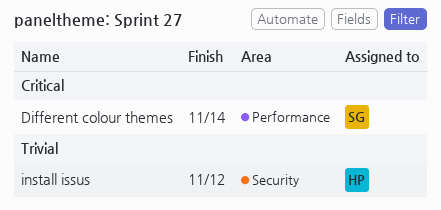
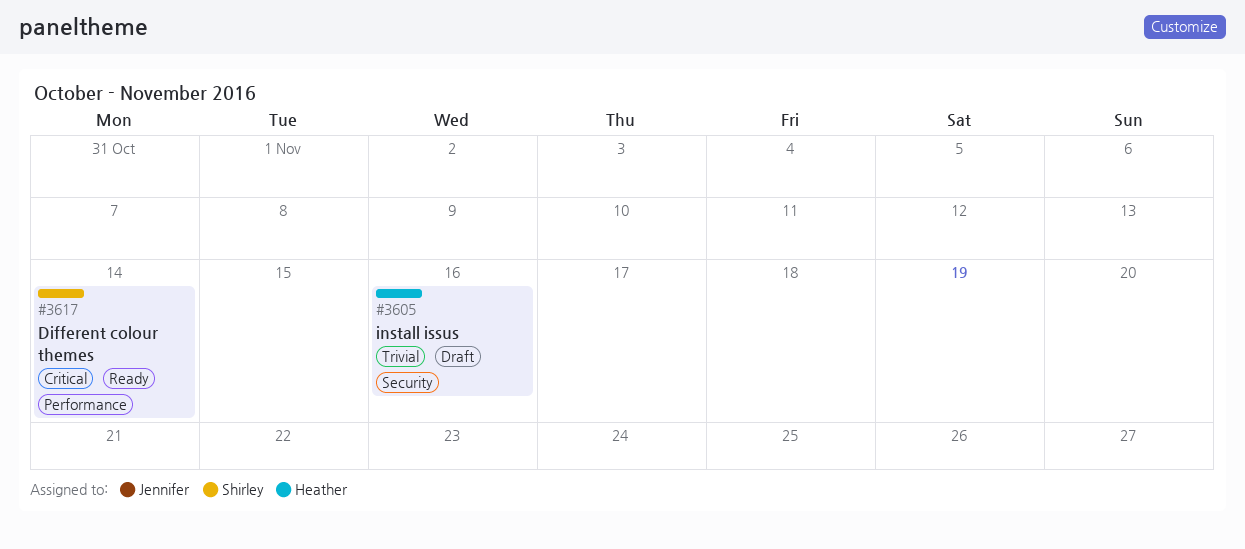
install issus, due: Nov 12 -> Nov 16

